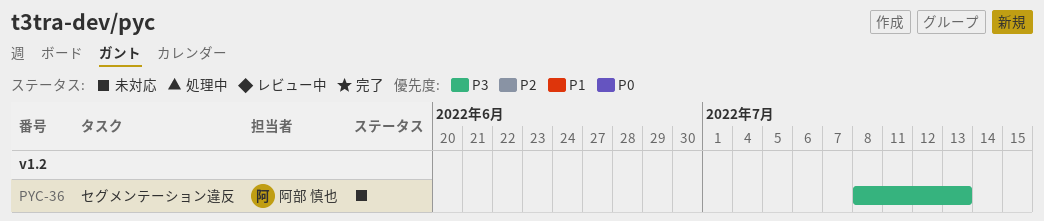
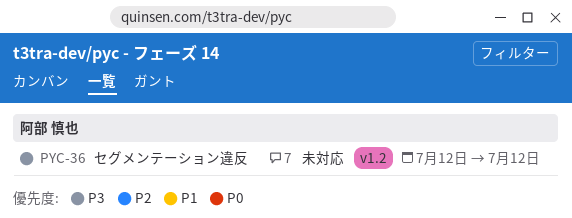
PYC-36, start: Jul 8 -> Jul 12
PYC-36, due: Jul 13 -> Jul 12

